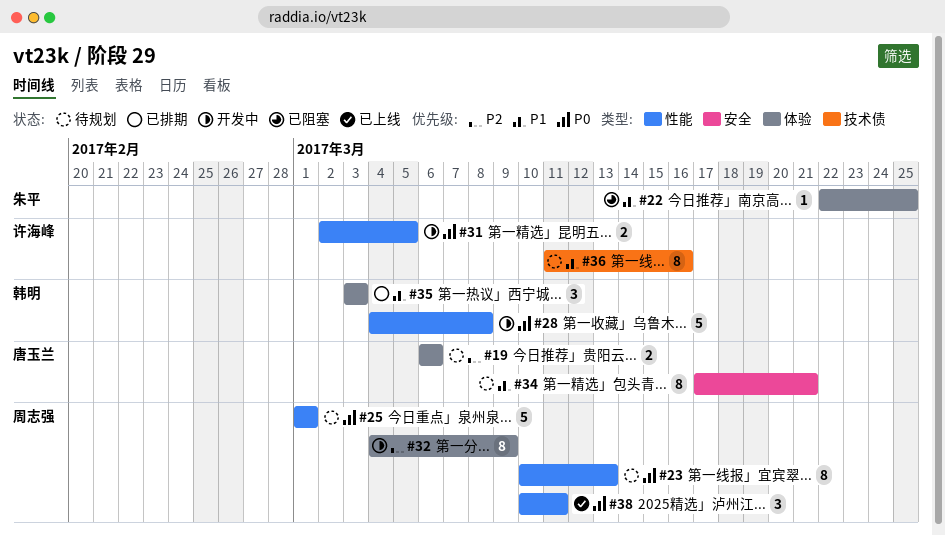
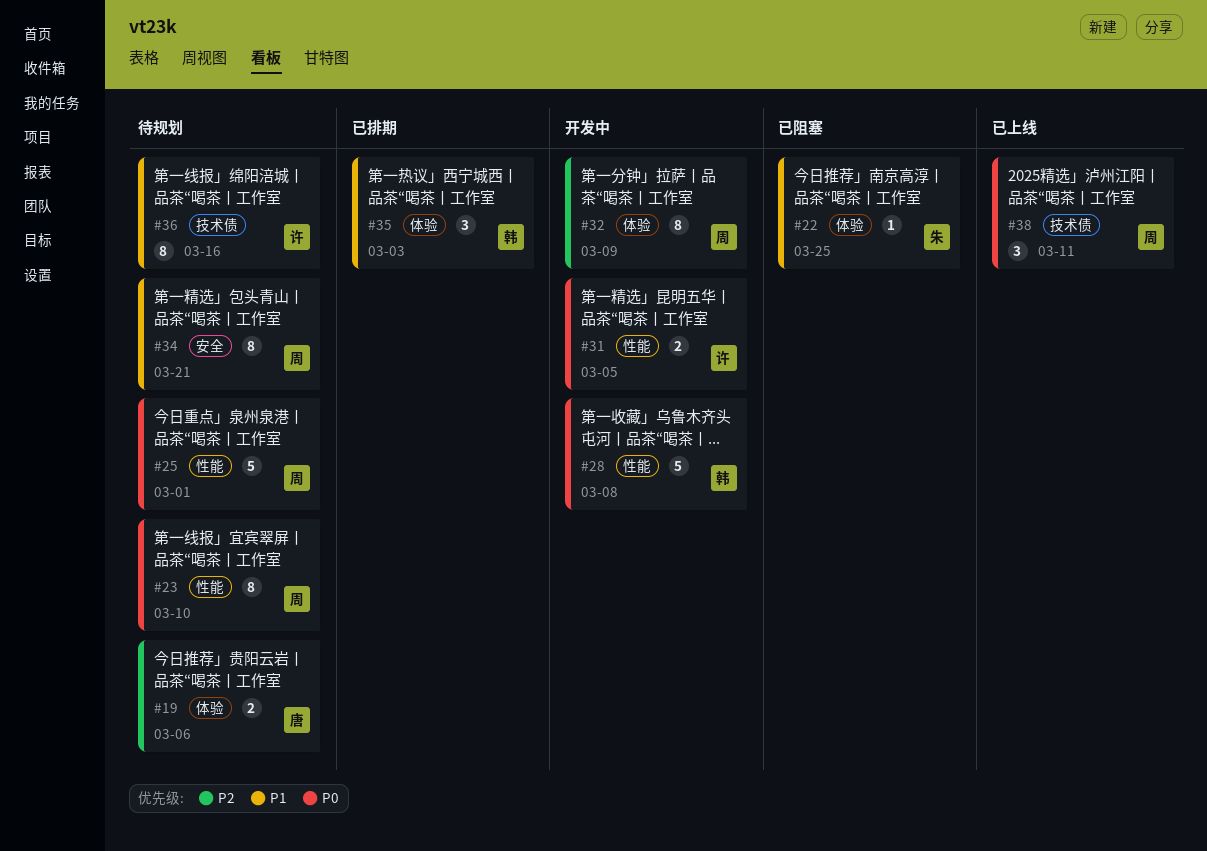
#23, due: Mar 13 -> Mar 10
#34, owner: 唐玉兰 -> 周志强
#38, label: 性能 -> 技术债

